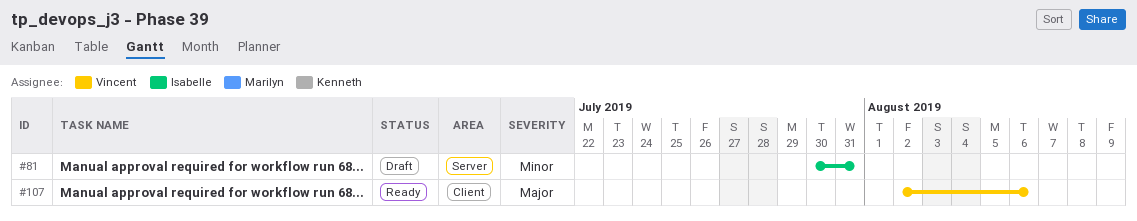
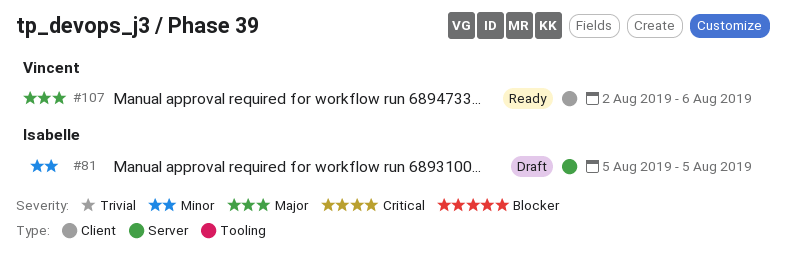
#81, start: Jul 30 -> Aug 5
#81, due: Jul 31 -> Aug 5

